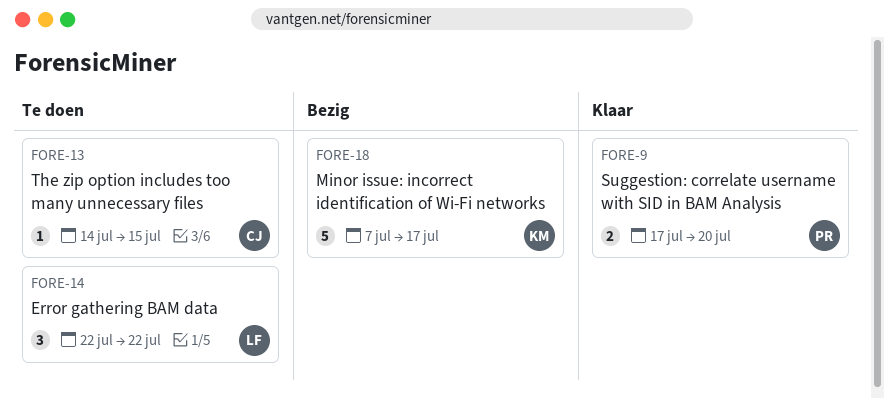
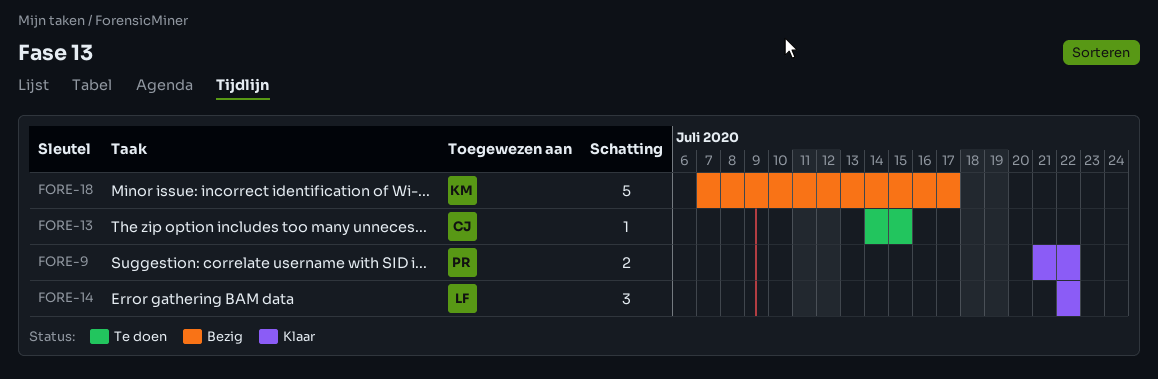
FORE-9, start: Jul 17 -> Jul 21
FORE-9, due: Jul 20 -> Jul 22
FORE-14, status: Te doen -> Klaar

